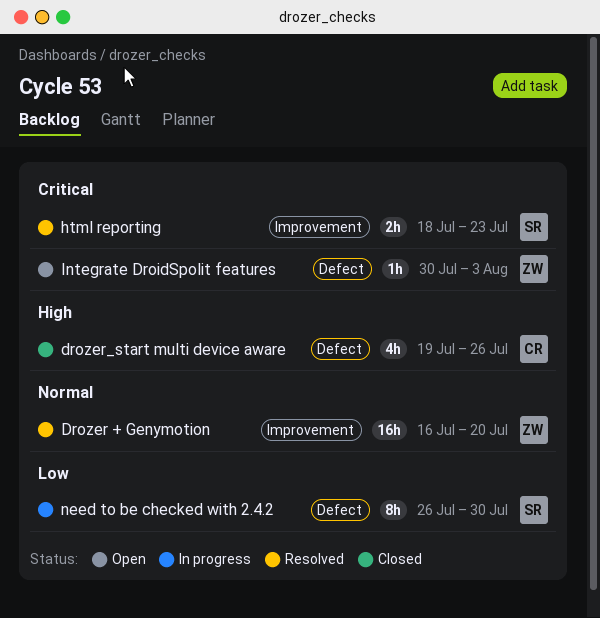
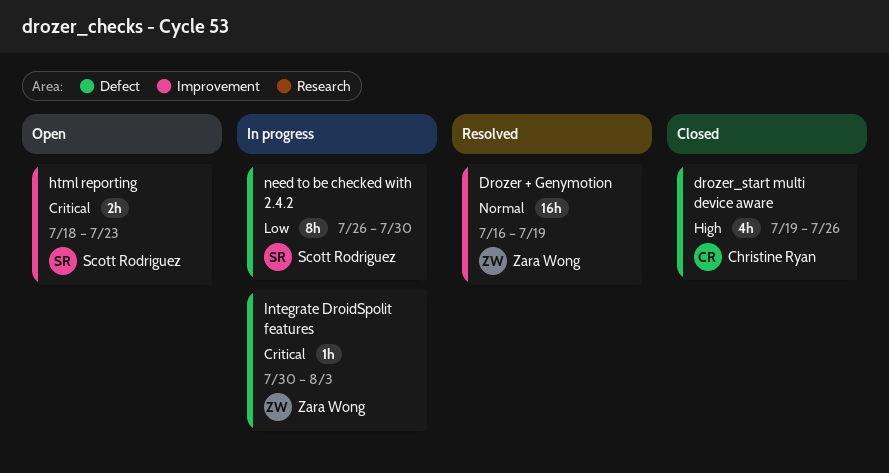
Drozer + Genymotion, due: Jul 20 -> Jul 19
html reporting, status: Resolved -> Open
Integrate DroidSpolit features, status: Open -> In progress

